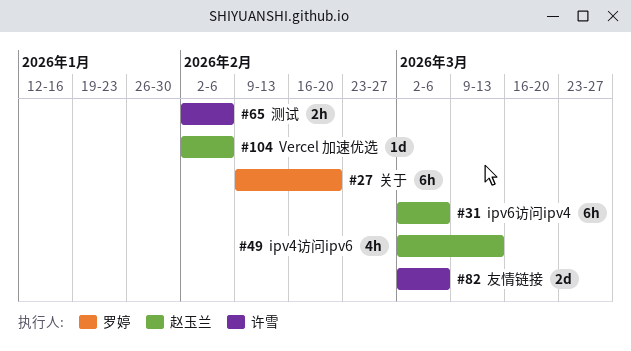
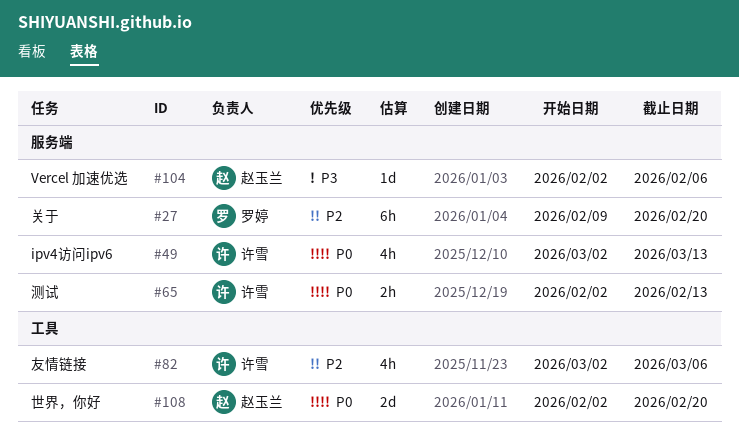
#31: present -> none
#49, owner: 赵玉兰 -> 许雪
#65, due: Feb 6 -> Feb 13
#82, estimate: 2d -> 4h
#108: none -> present

